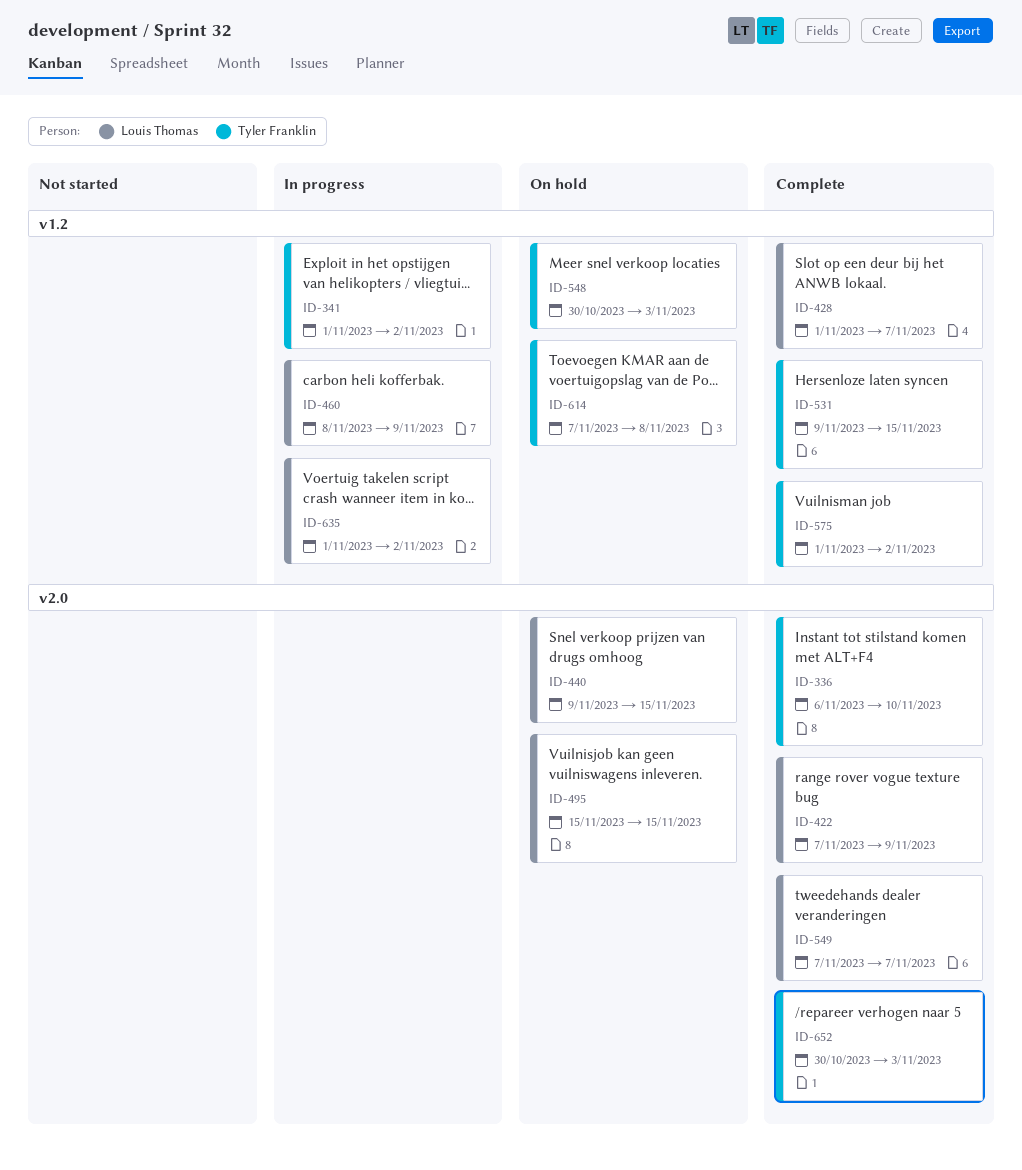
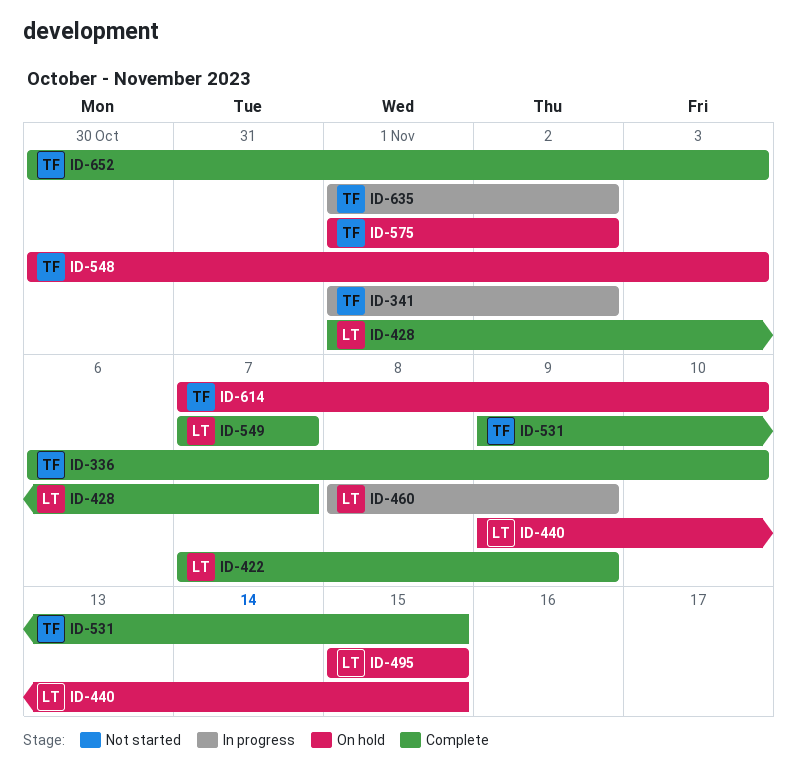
ID-575, status: Complete -> On hold
ID-614, due: Nov 8 -> Nov 10
ID-635, owner: Louis Thomas -> Tyler Franklin

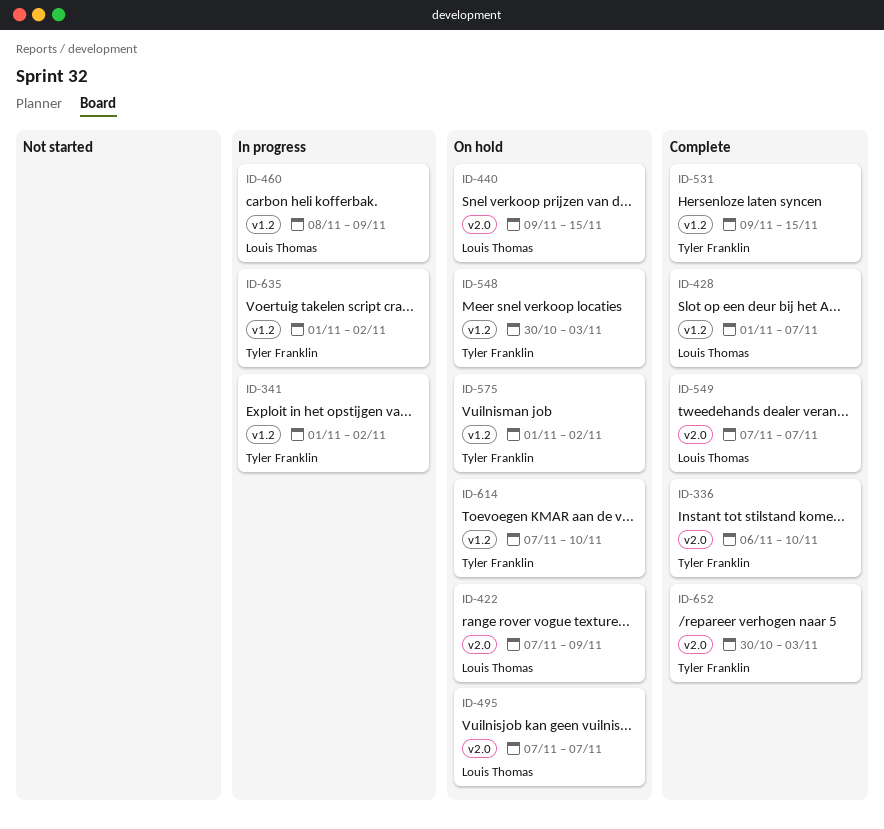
ID-422, status: Complete -> On hold
ID-495, start: Nov 15 -> Nov 7
ID-495, due: Nov 15 -> Nov 7

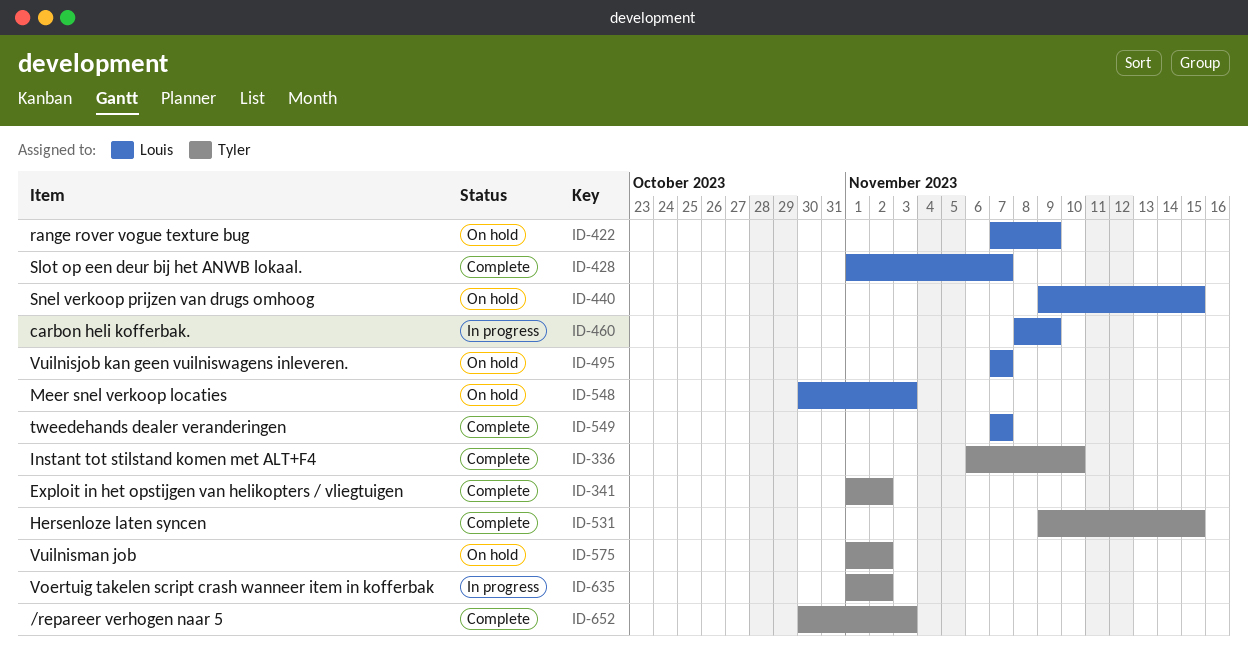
ID-341, status: In progress -> Complete
ID-548, owner: Tyler Franklin -> Louis Thomas
ID-614: present -> none

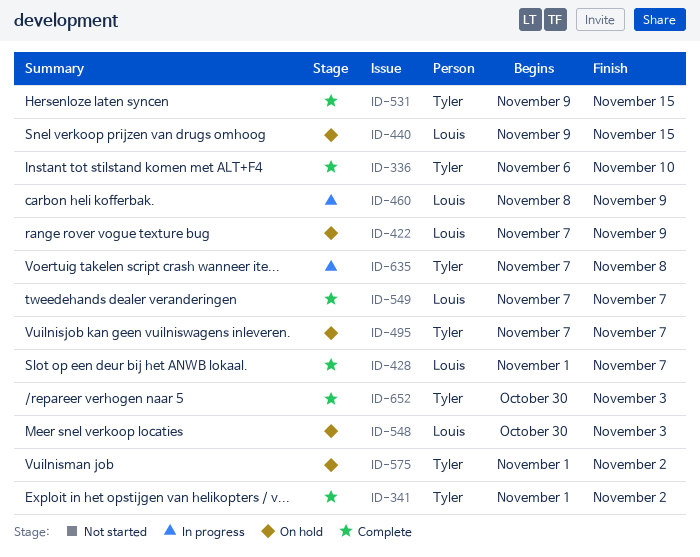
ID-495, owner: Louis -> Tyler
ID-635, start: Nov 1 -> Nov 7
ID-635, due: Nov 2 -> Nov 8

